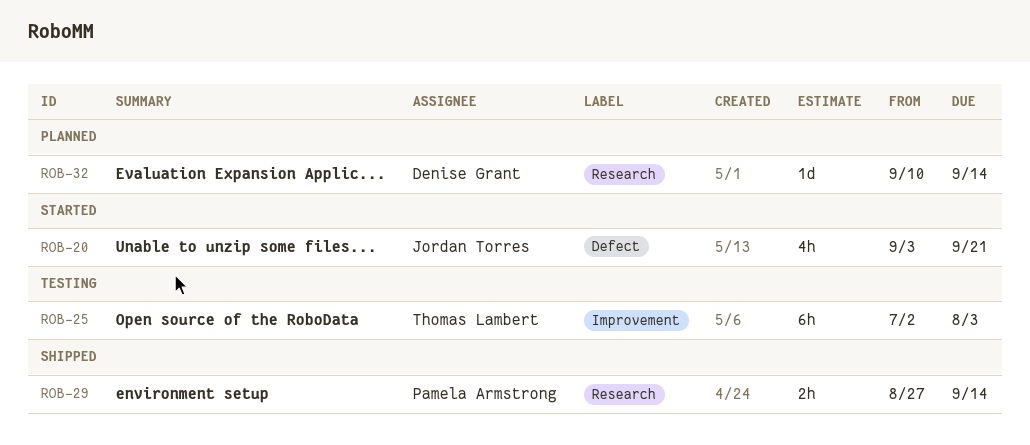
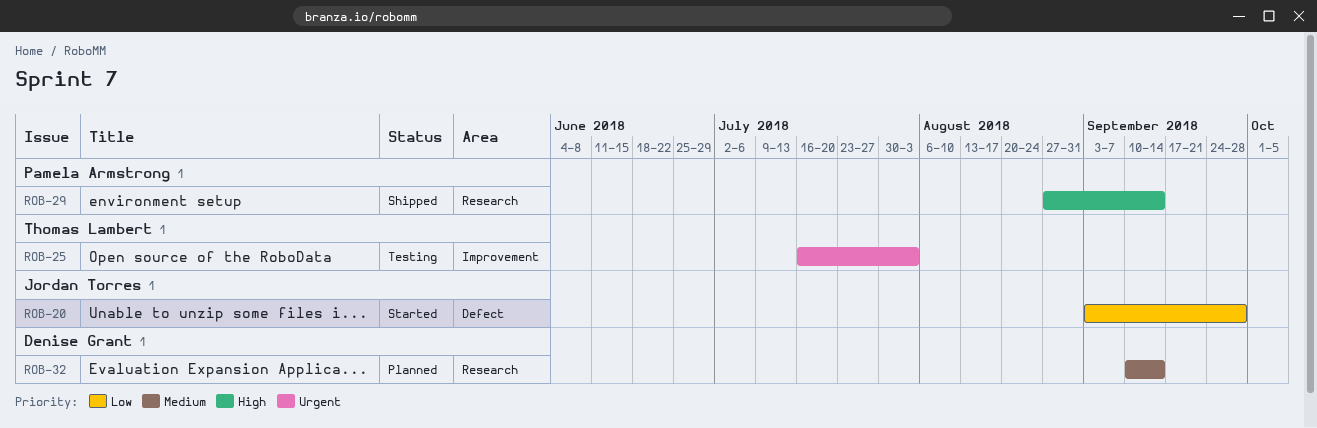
ROB-20, due: Sep 21 -> Sep 28
ROB-25, start: Jul 2 -> Jul 16

